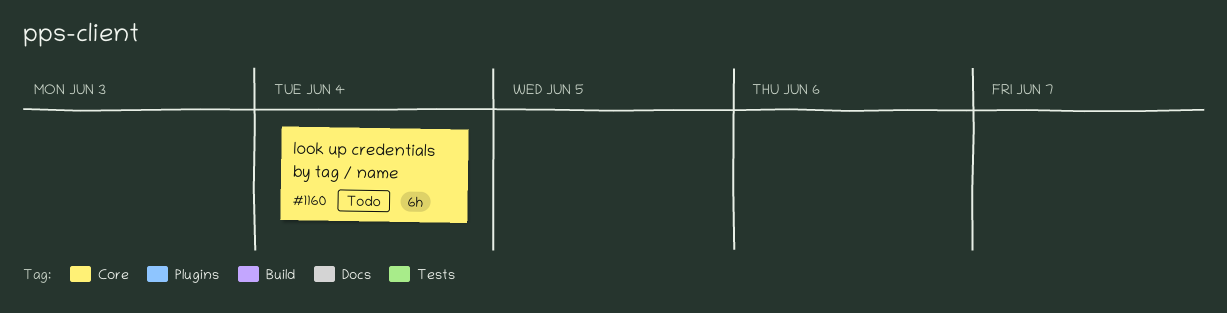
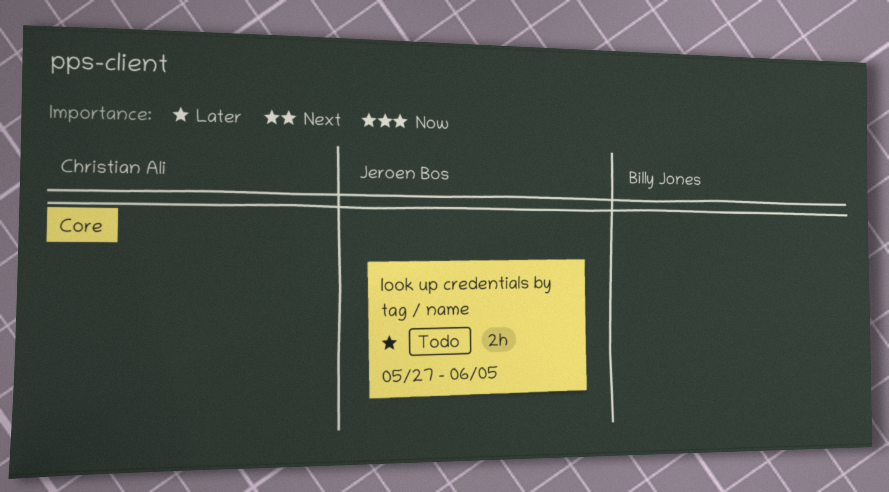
look up credentials by tag / name, estimate: 6h -> 2h
look up credentials by tag / name, due: Jun 4 -> Jun 5

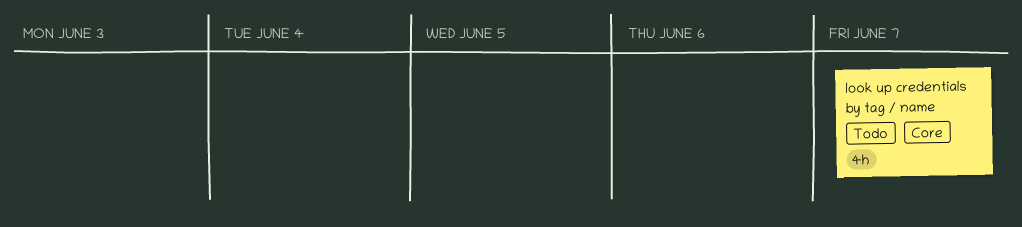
look up credentials by tag / name, estimate: 2h -> 4h
look up credentials by tag / name, due: Jun 5 -> Jun 7

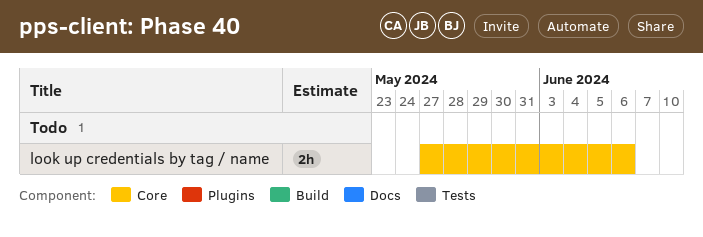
look up credentials by tag / name, estimate: 4h -> 2h
look up credentials by tag / name, due: Jun 7 -> Jun 6

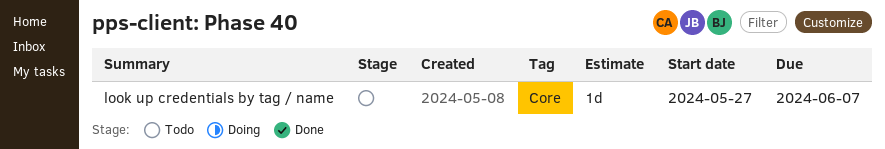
look up credentials by tag / name, estimate: 2h -> 1d
look up credentials by tag / name, due: Jun 6 -> Jun 7

